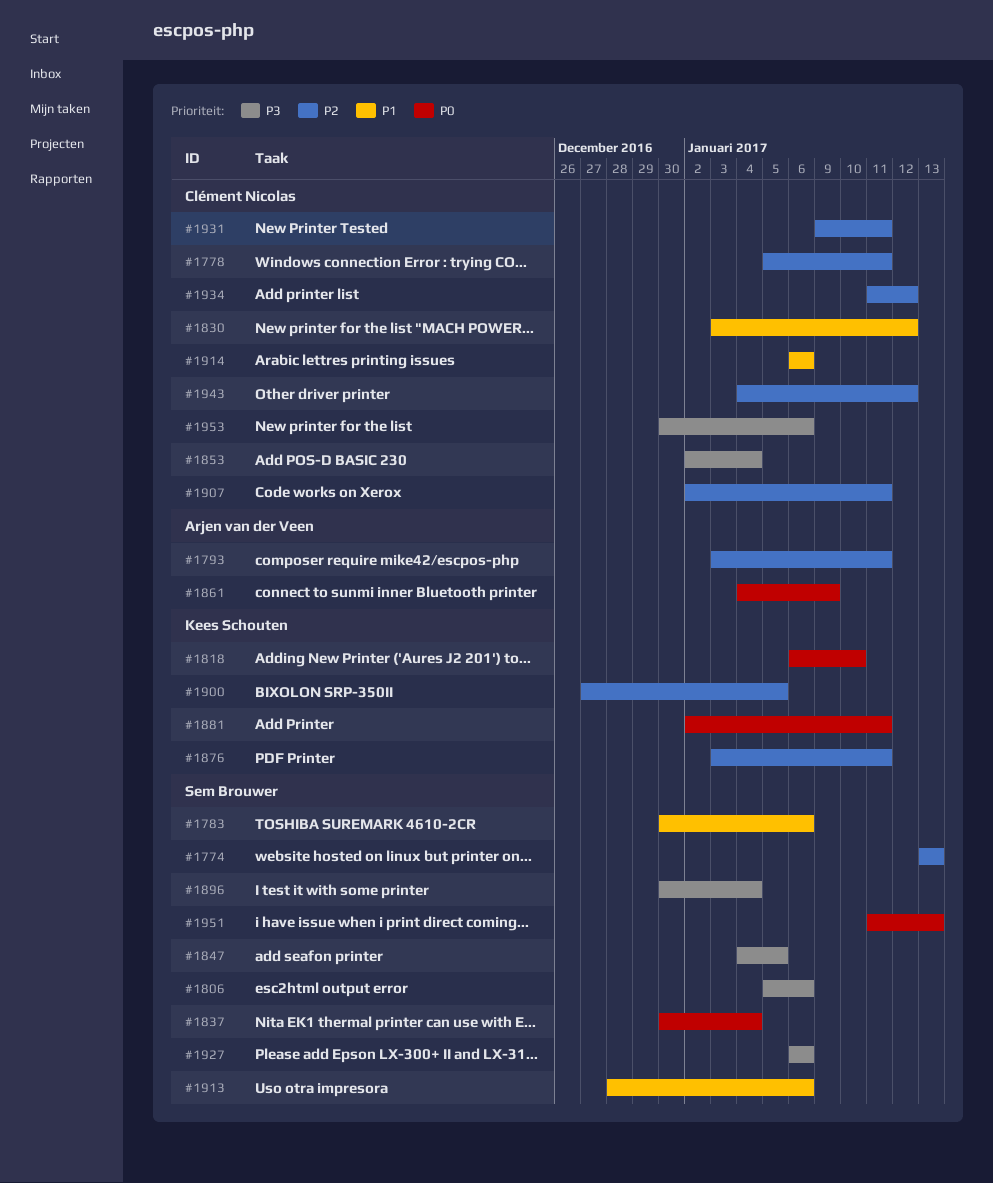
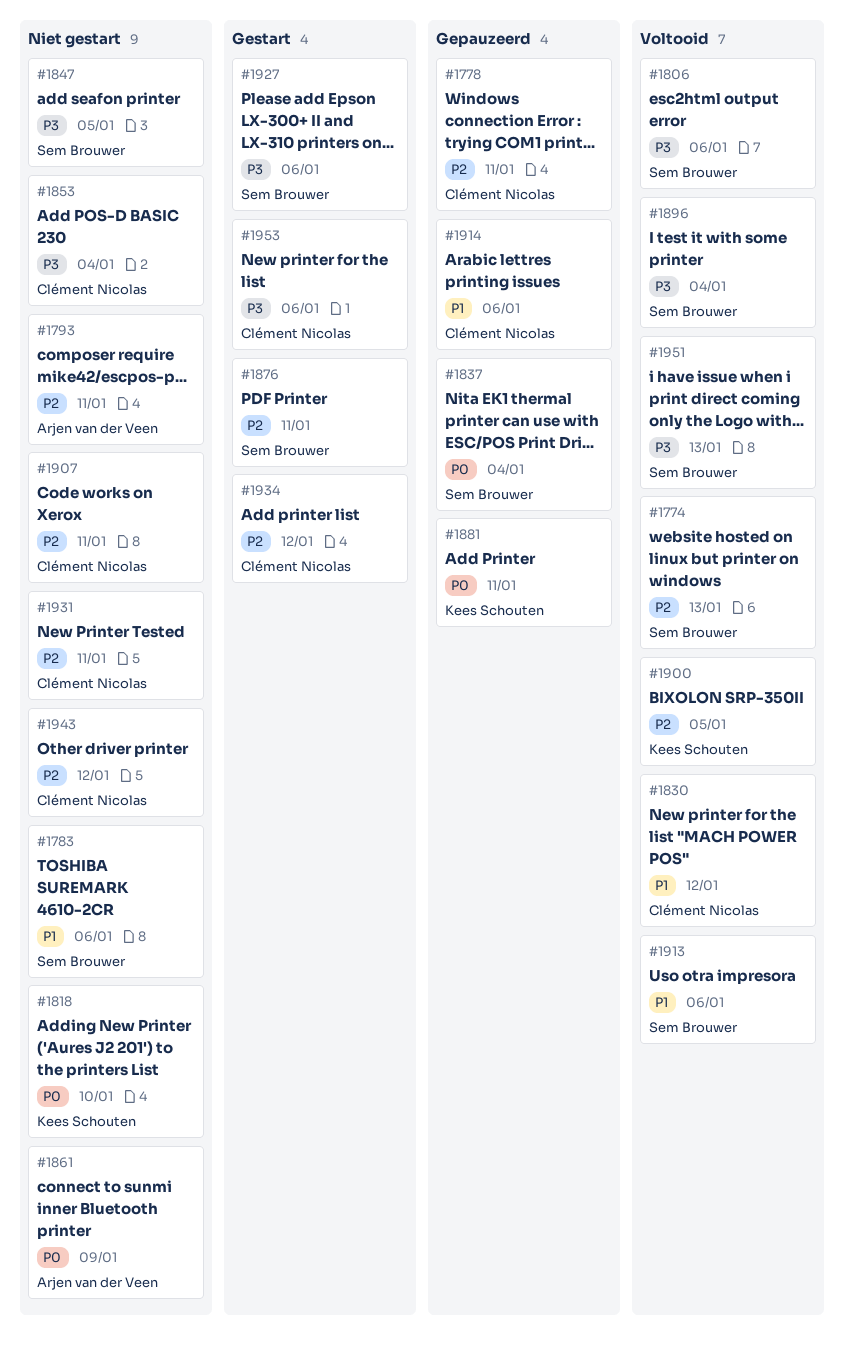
#1876, owner: Kees Schouten -> Sem Brouwer
#1951, priority: P0 -> P3

